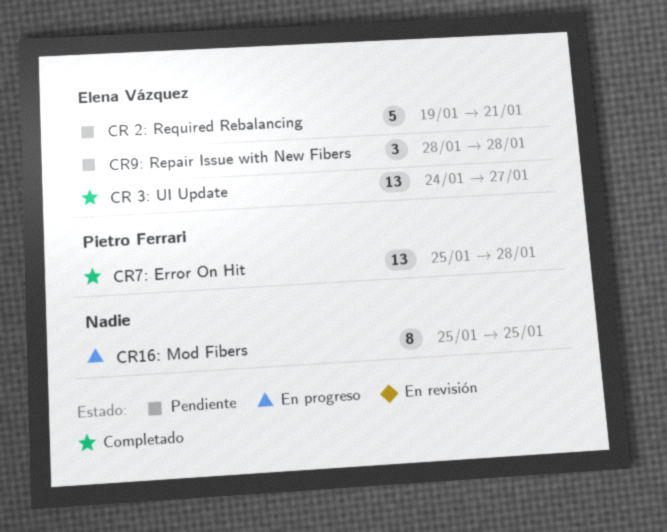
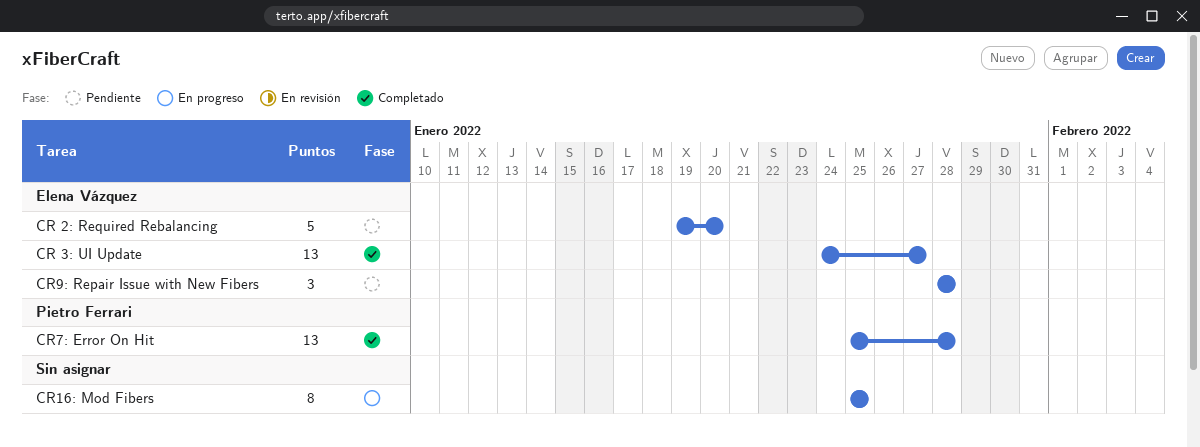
CR 2: Required Rebalancing, due: Jan 21 -> Jan 20

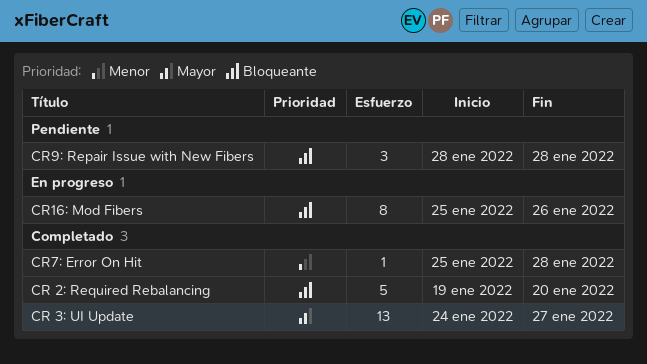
CR 2: Required Rebalancing, status: Pendiente -> Completado
CR16: Mod Fibers, due: Jan 25 -> Jan 26
CR7: Error On Hit, estimate: 13 -> 1

